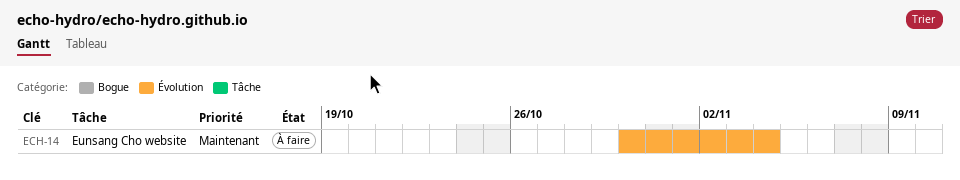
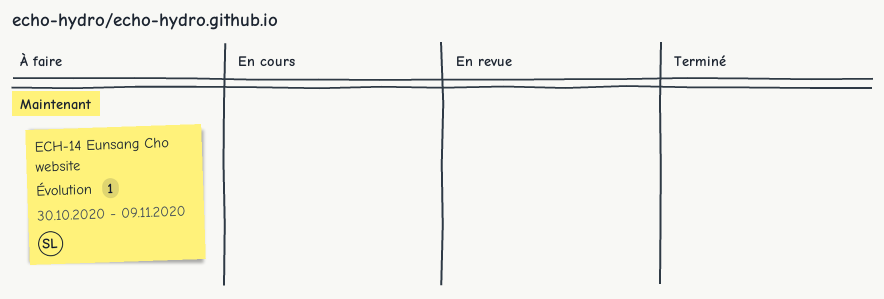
ECH-14, due: Nov 4 -> Nov 9

